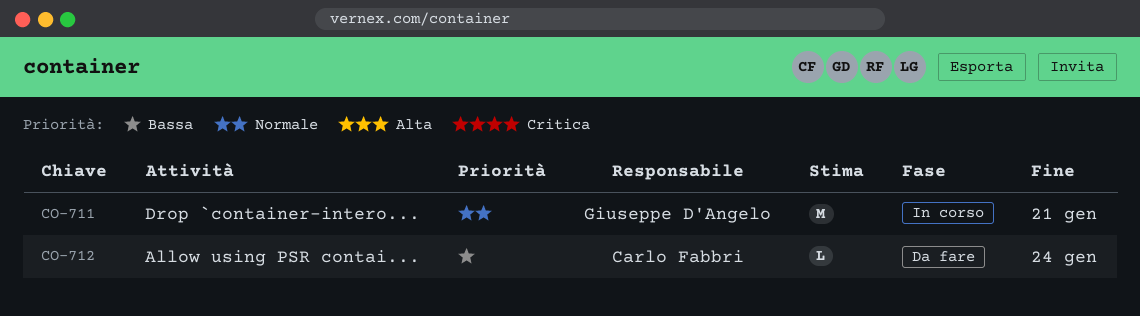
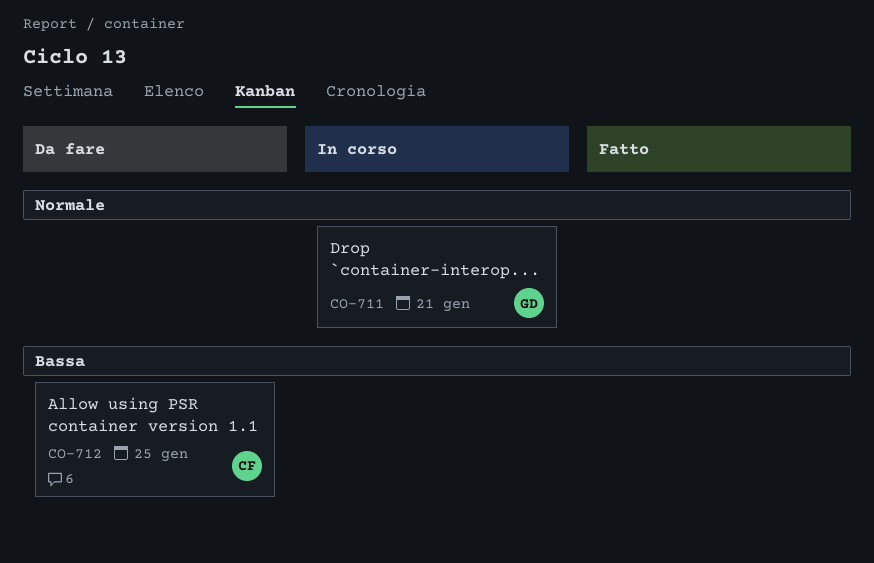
CO-712, due: Jan 24 -> Jan 25

